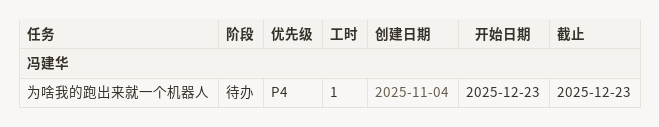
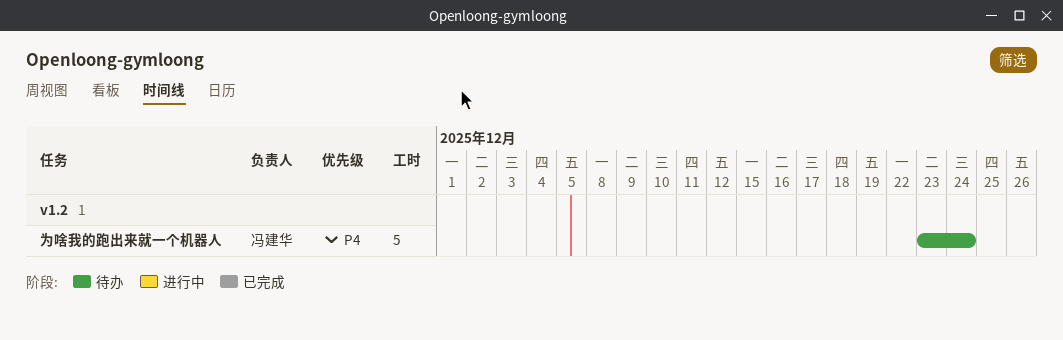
为啥我的跑出来就一个机器人, estimate: 1 -> 5
为啥我的跑出来就一个机器人, due: Dec 23 -> Dec 24

